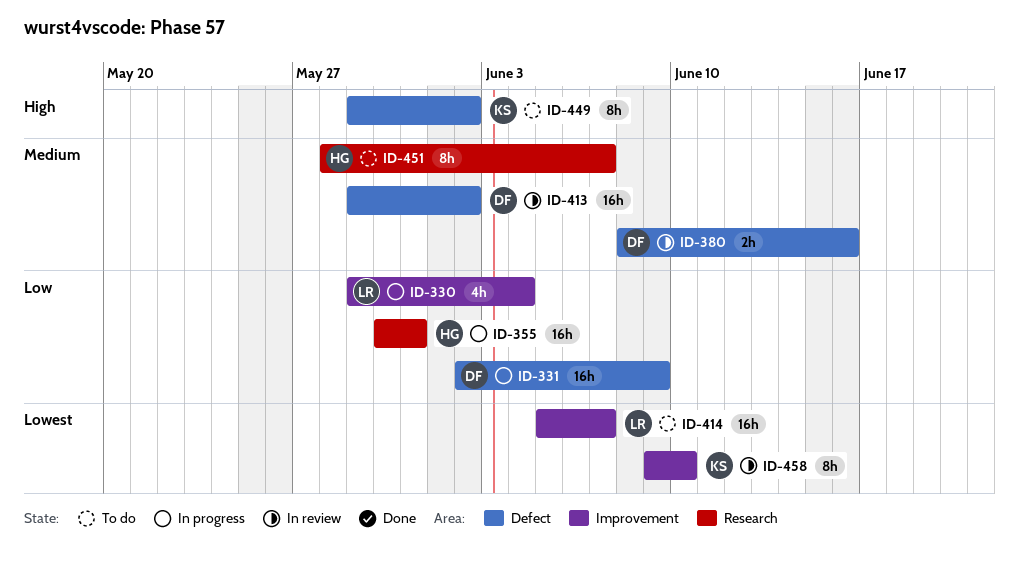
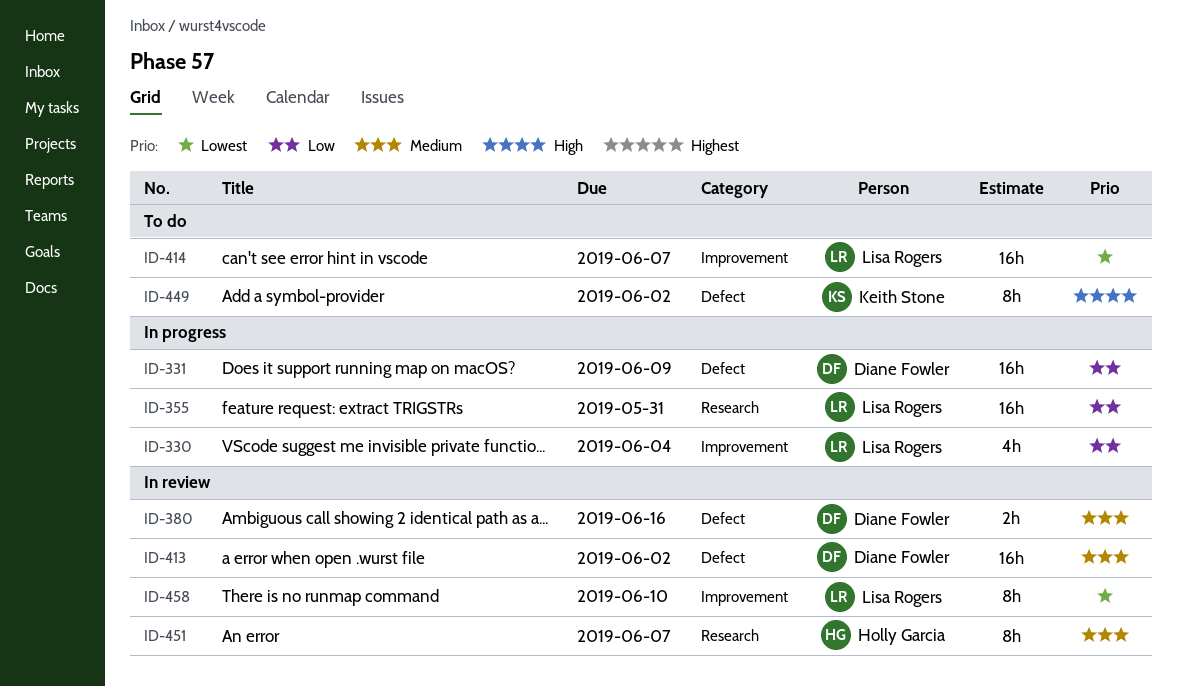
ID-355, owner: Holly Garcia -> Lisa Rogers
ID-451, status: To do -> In review
ID-458, owner: Keith Stone -> Lisa Rogers

